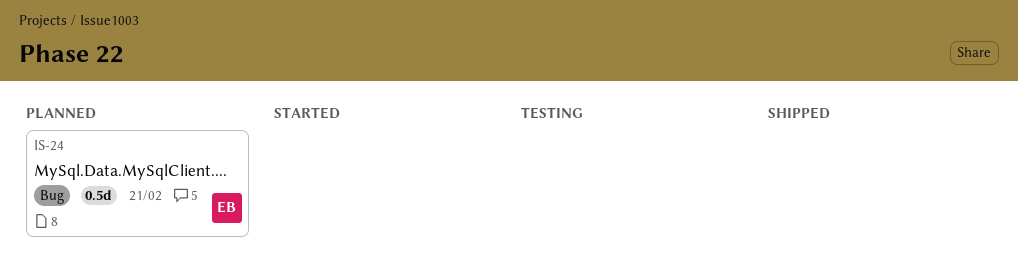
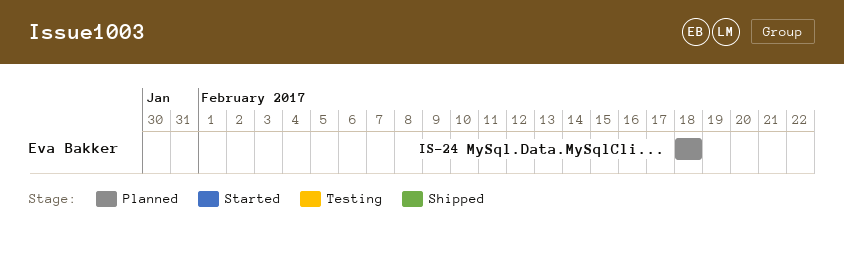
IS-24, due: Feb 21 -> Feb 18

